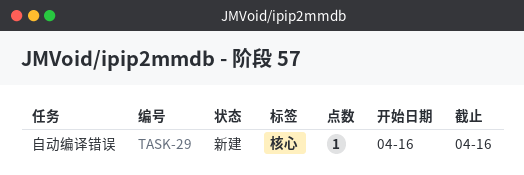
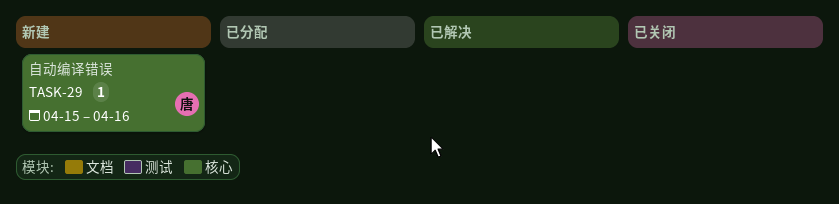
TASK-29, start: Apr 16 -> Apr 15

